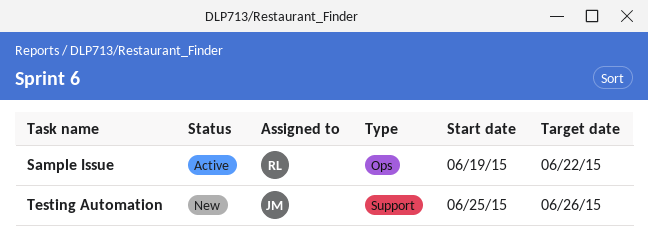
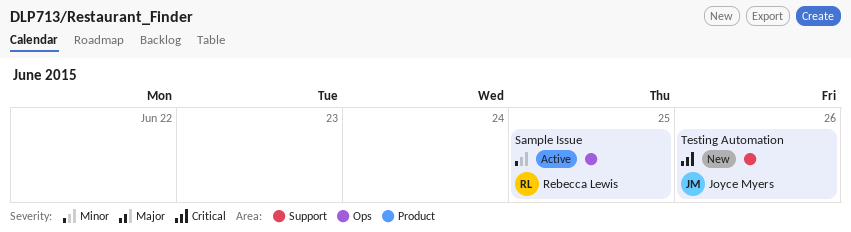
Sample Issue, due: Jun 22 -> Jun 25

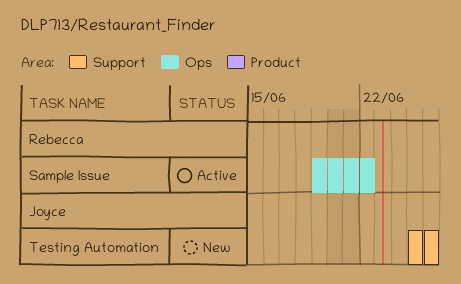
Sample Issue, due: Jun 25 -> Jun 22

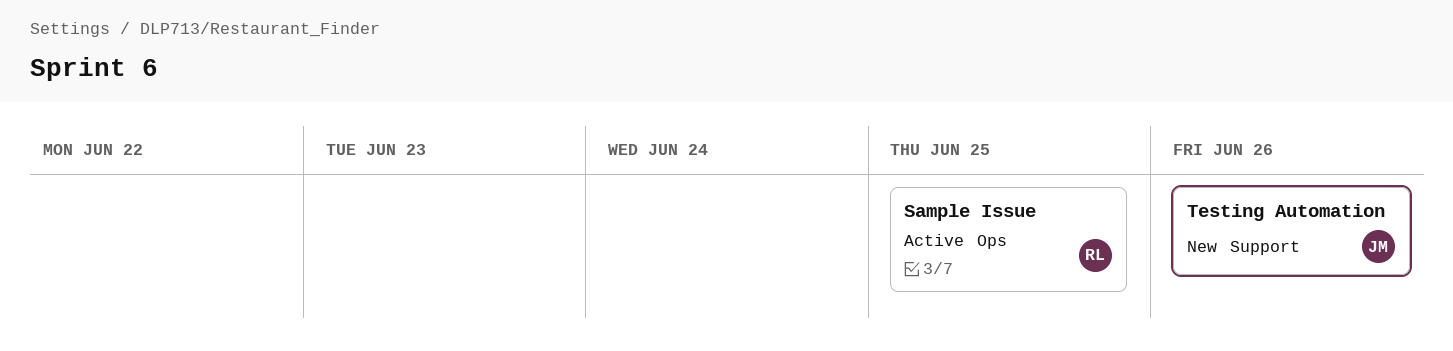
Sample Issue, due: Jun 22 -> Jun 25

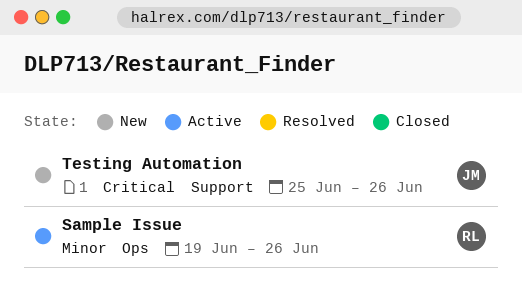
Sample Issue, due: Jun 25 -> Jun 26

